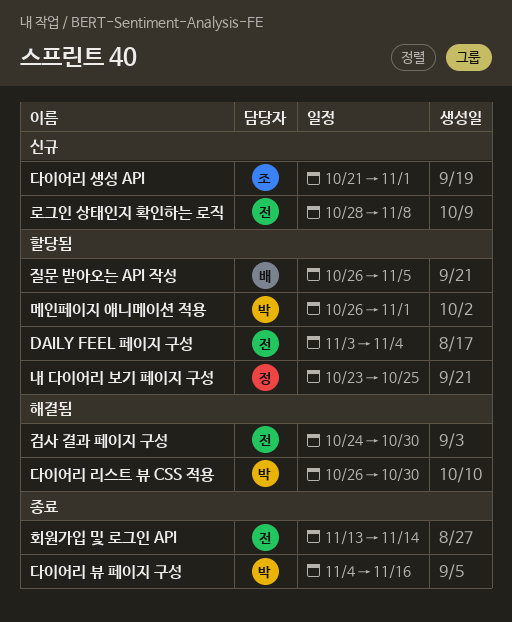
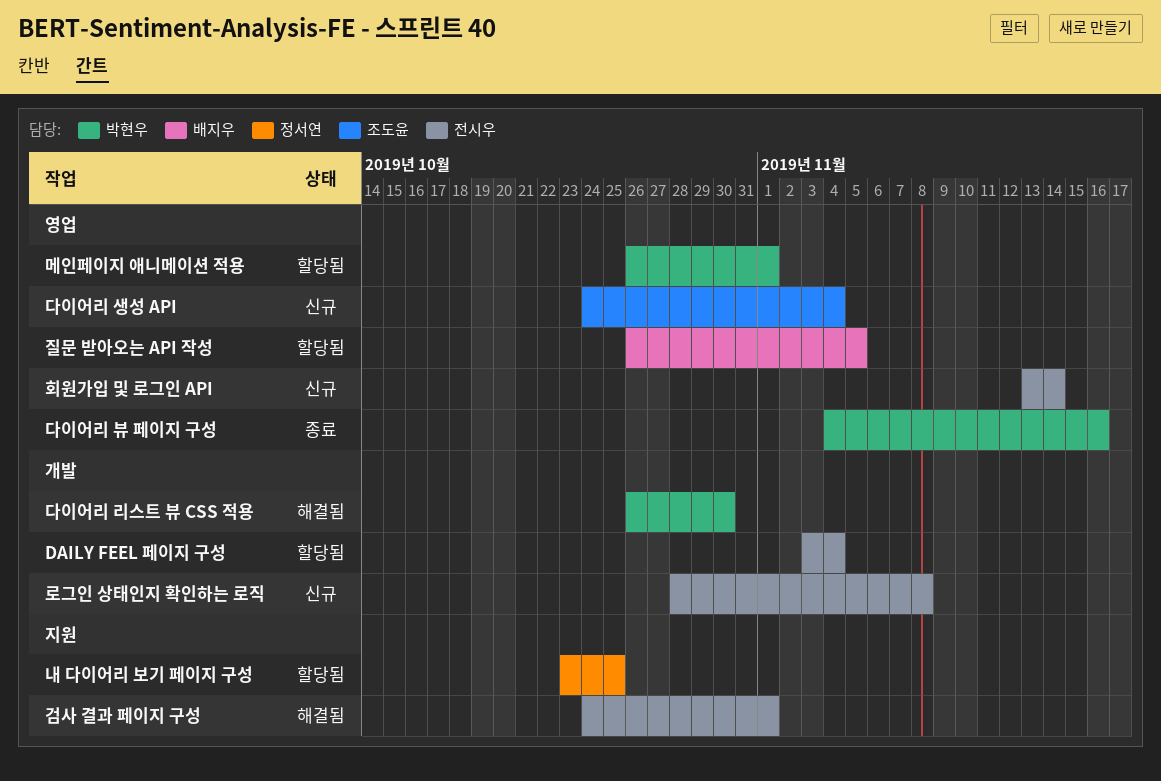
검사 결과 페이지 구성, due: Oct 30 -> Nov 1
다이어리 생성 API, start: Oct 21 -> Oct 24
다이어리 생성 API, due: Nov 1 -> Nov 4
회원가입 및 로그인 API, status: 종료 -> 신규

